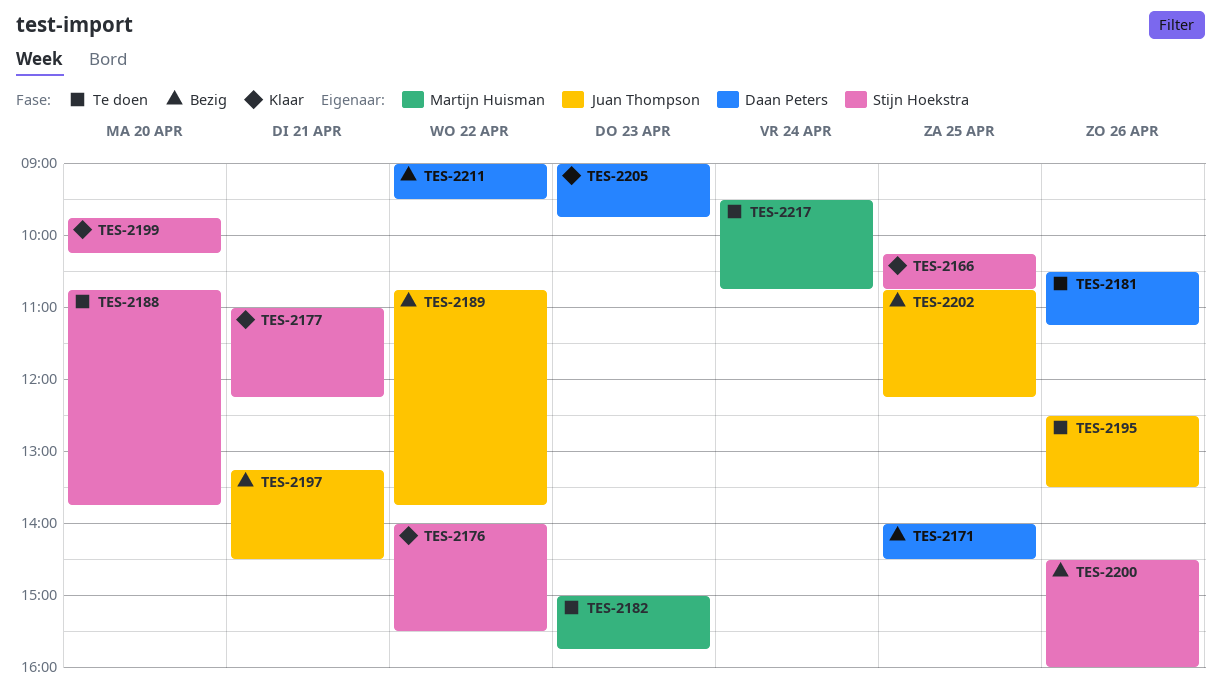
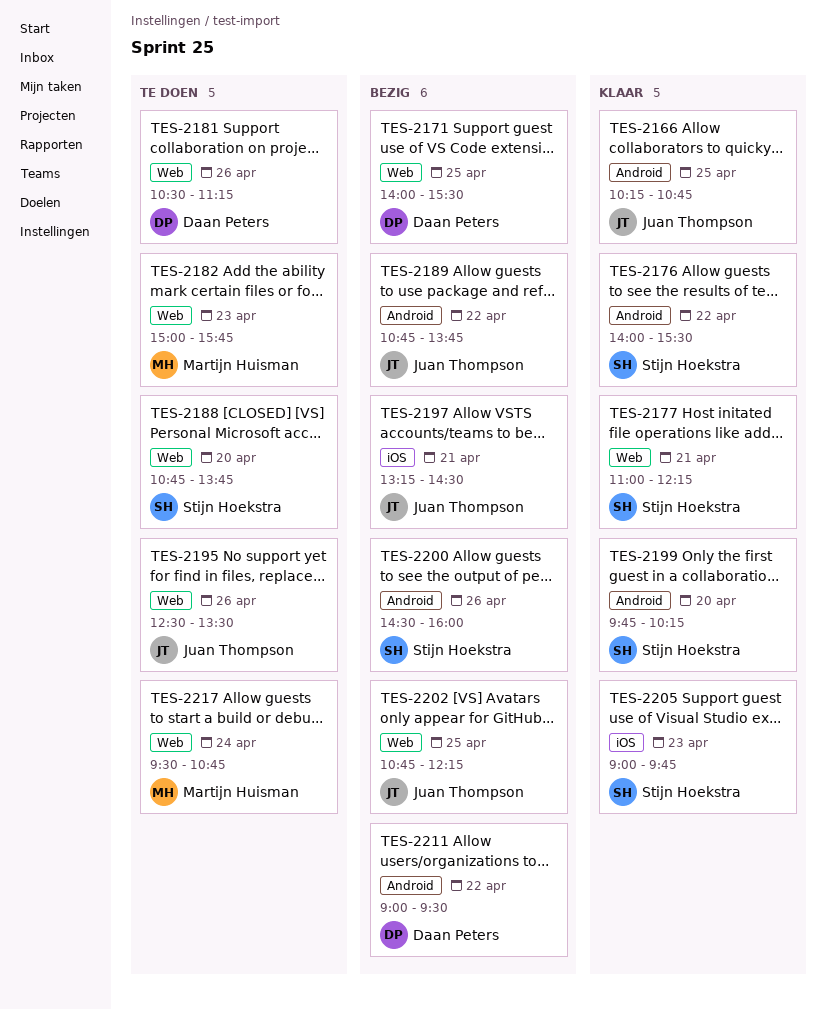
TES-2166, owner: Stijn Hoekstra -> Juan Thompson
TES-2171, ends: 14:30 -> 15:30
TES-2205, owner: Daan Peters -> Stijn Hoekstra

